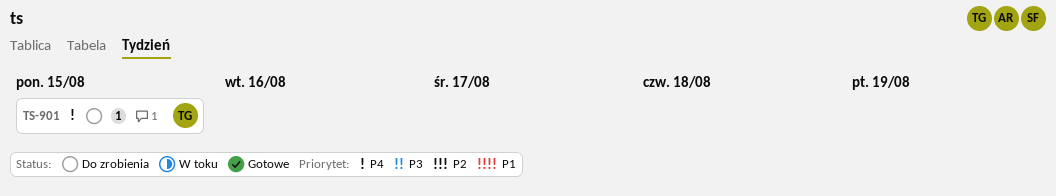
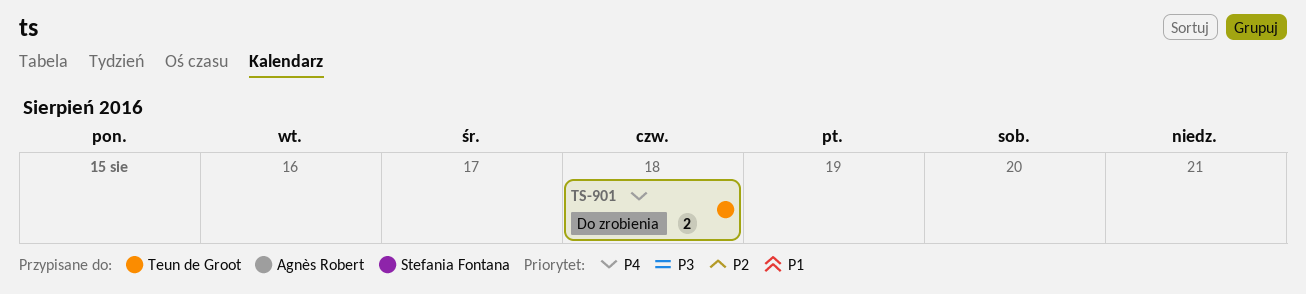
TS-901, estimate: 1 -> 2
TS-901, due: Aug 15 -> Aug 18

